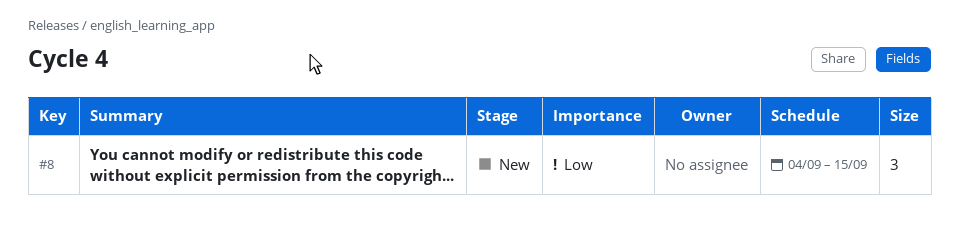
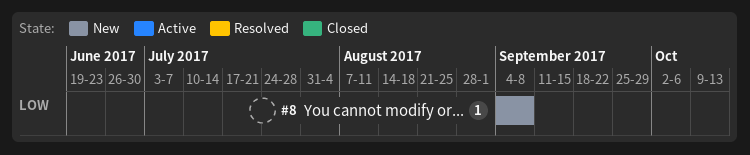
#8, estimate: 3 -> 1
#8, due: Sep 15 -> Sep 8

